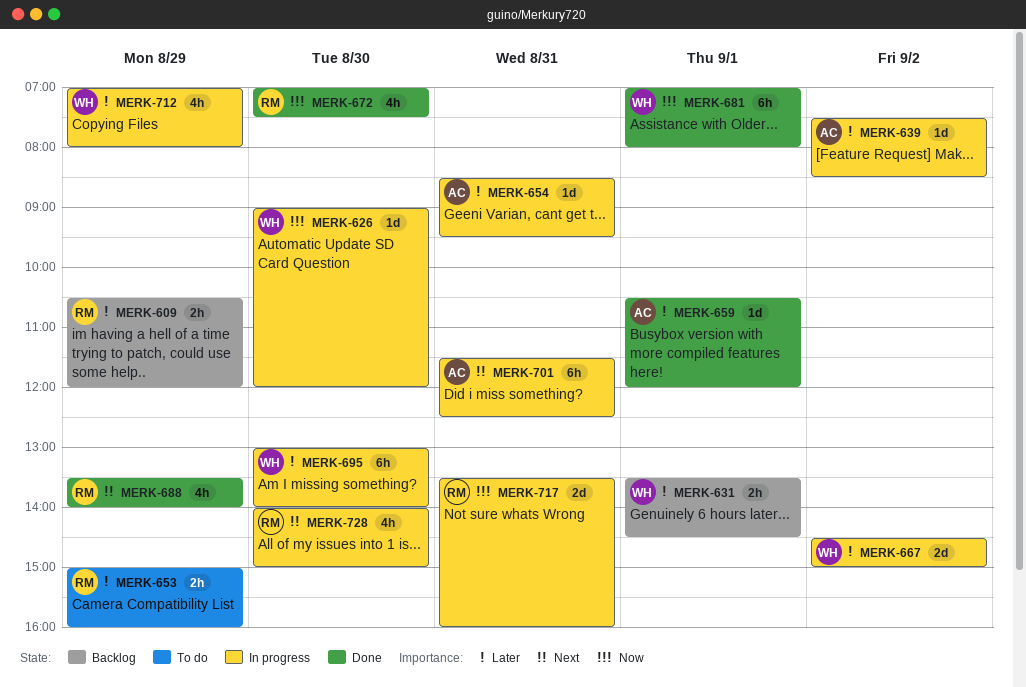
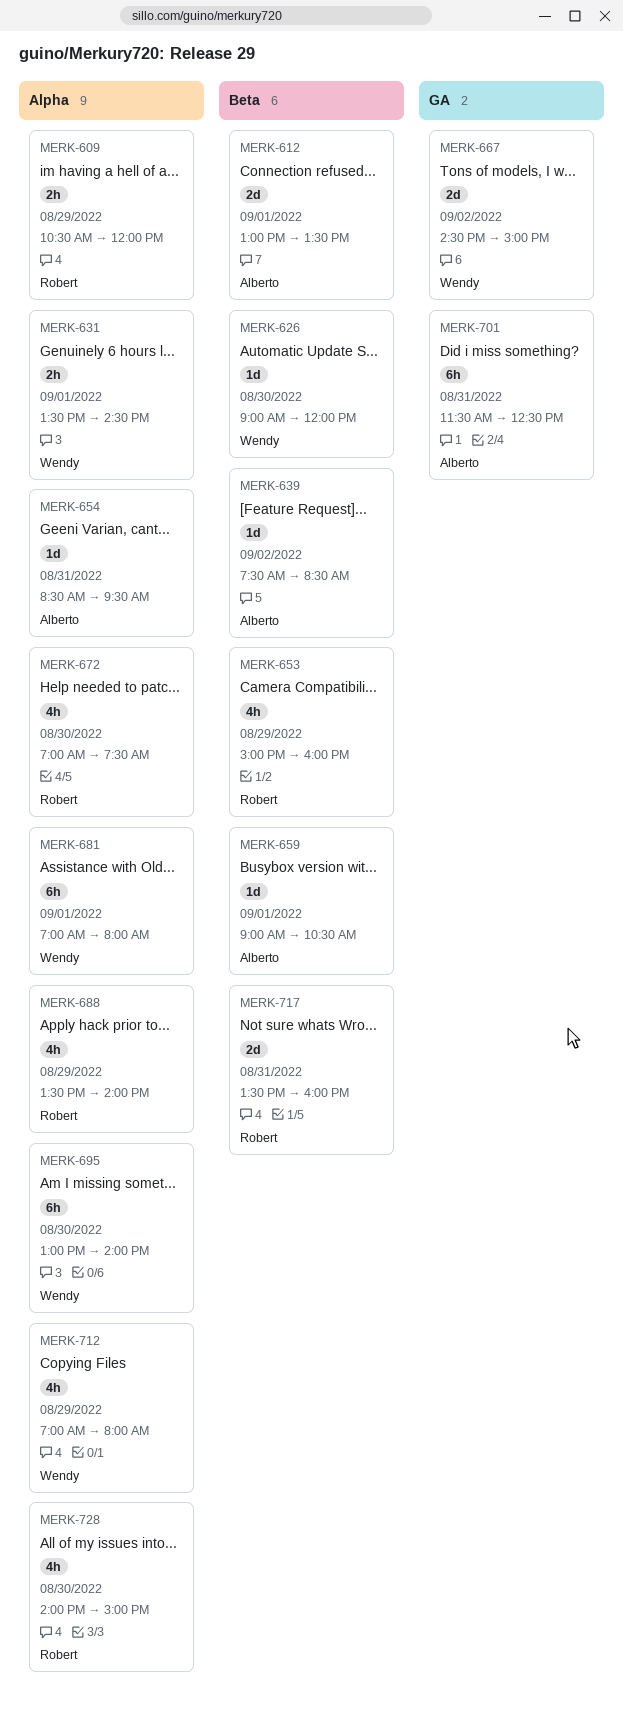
MERK-612: none -> present
MERK-653, estimate: 2h -> 4h
MERK-659, begins: 10:30 -> 09:00
MERK-659, ends: 12:00 -> 10:30

